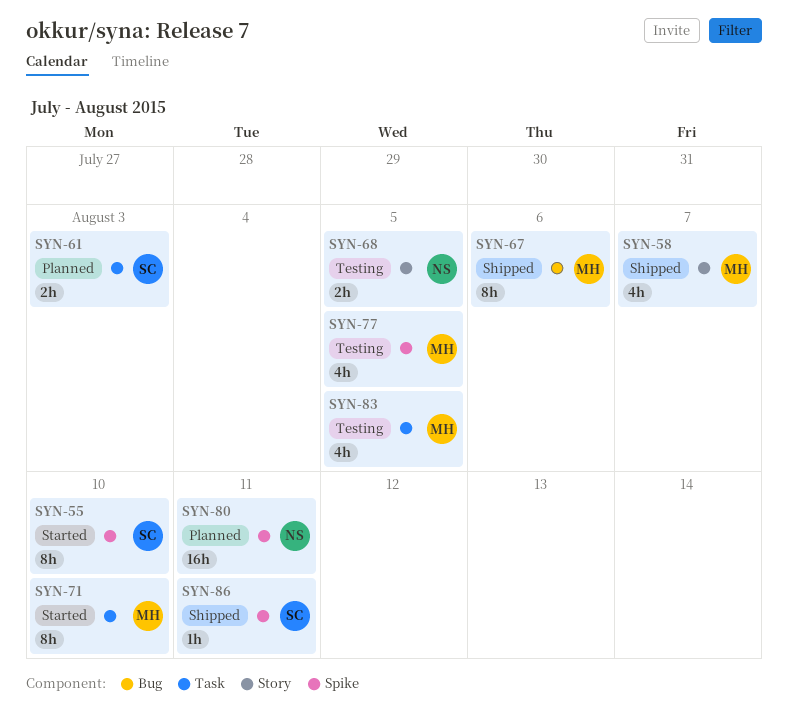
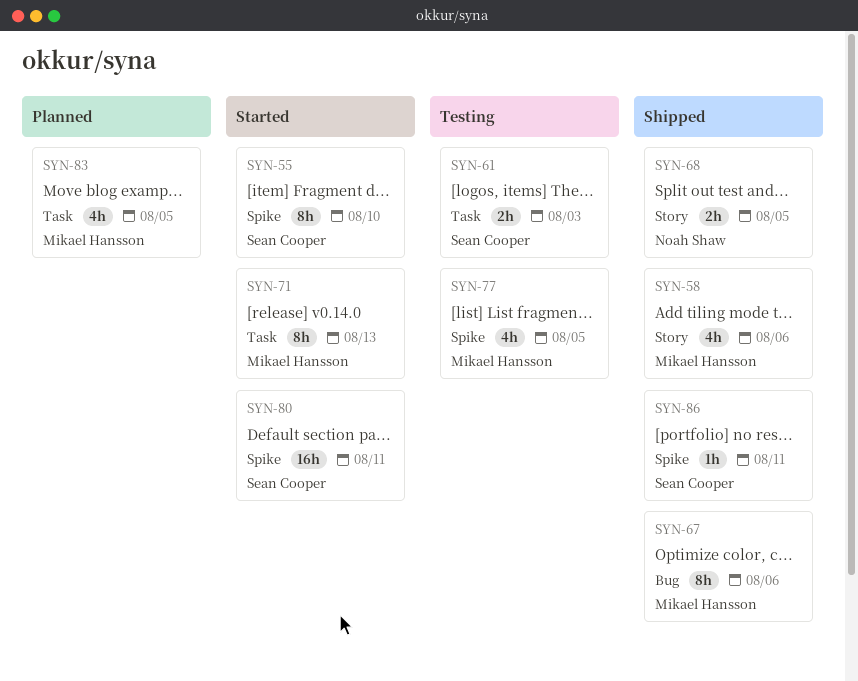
SYN-58, due: Aug 7 -> Aug 6
SYN-61, status: Planned -> Testing
SYN-68, status: Testing -> Shipped
SYN-71, due: Aug 10 -> Aug 13
SYN-80, status: Planned -> Started
SYN-80, owner: Noah Shaw -> Sean Cooper
SYN-83, status: Testing -> Planned

